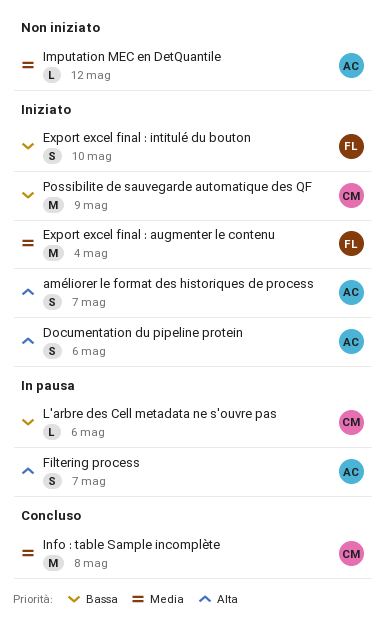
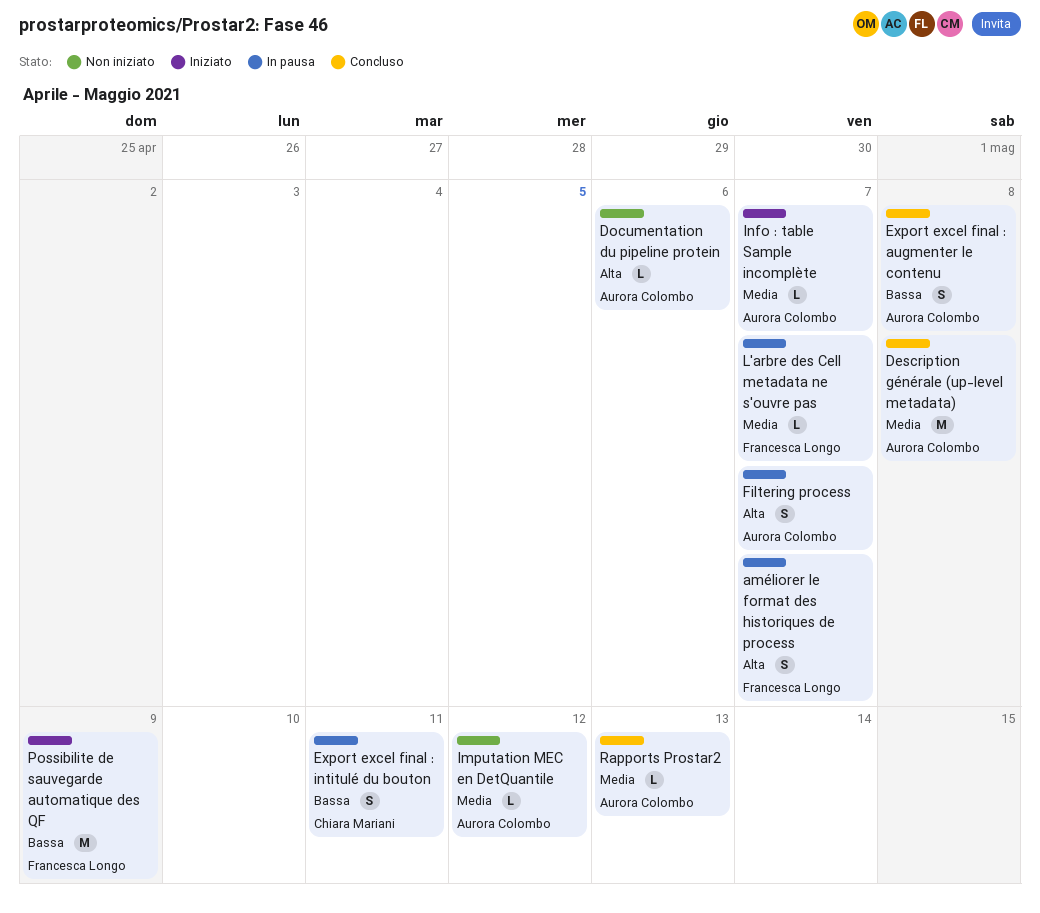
améliorer le format des historiques de process, status: Iniziato -> In pausa
améliorer le format des historiques de process, owner: Aurora Colombo -> Francesca Longo
Description générale (up-level metadata): none -> present
Documentation du pipeline protein, status: Iniziato -> Non iniziato
Documentation du pipeline protein, estimate: S -> L
Export excel final : augmenter le contenu, status: Iniziato -> Concluso
Export excel final : augmenter le contenu, owner: Francesca Longo -> Aurora Colombo
Export excel final : augmenter le contenu, priority: Media -> Bassa
Export excel final : augmenter le contenu, estimate: M -> S
Export excel final : augmenter le contenu, due: May 4 -> May 8
Export excel final : intitulé du bouton, status: Iniziato -> In pausa
Export excel final : intitulé du bouton, owner: Francesca Longo -> Chiara Mariani
Export excel final : intitulé du bouton, due: May 10 -> May 11
Info : table Sample incomplète, status: Concluso -> Iniziato
Info : table Sample incomplète, owner: Chiara Mariani -> Aurora Colombo
Info : table Sample incomplète, estimate: M -> L
Info : table Sample incomplète, due: May 8 -> May 7
L'arbre des Cell metadata ne s'ouvre pas, owner: Chiara Mariani -> Francesca Longo
L'arbre des Cell metadata ne s'ouvre pas, priority: Bassa -> Media
L'arbre des Cell metadata ne s'ouvre pas, due: May 6 -> May 7
Possibilite de sauvegarde automatique des QF, owner: Chiara Mariani -> Francesca Longo
Rapports Prostar2: none -> present

